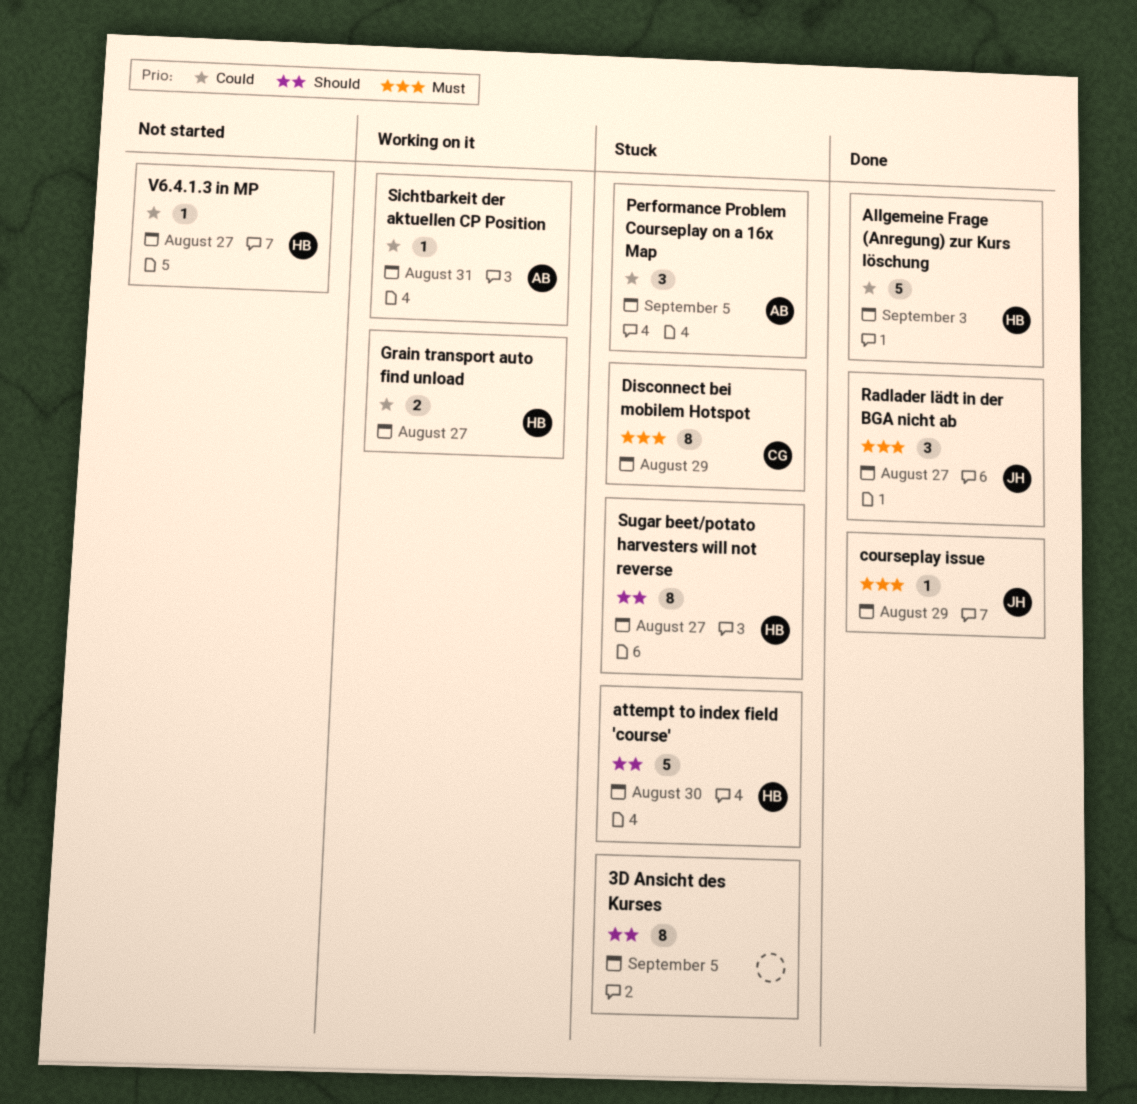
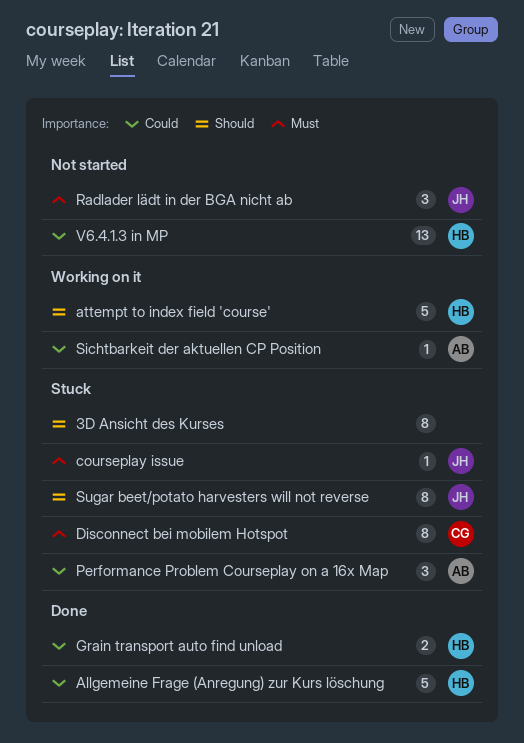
attempt to index field 'course', status: Stuck -> Working on it
courseplay issue, status: Done -> Stuck
Grain transport auto find unload, status: Working on it -> Done
Radlader lädt in der BGA nicht ab, status: Done -> Not started
Sugar beet/potato harvesters will not reverse, owner: HB -> JH
V6.4.1.3 in MP, estimate: 1 -> 13

